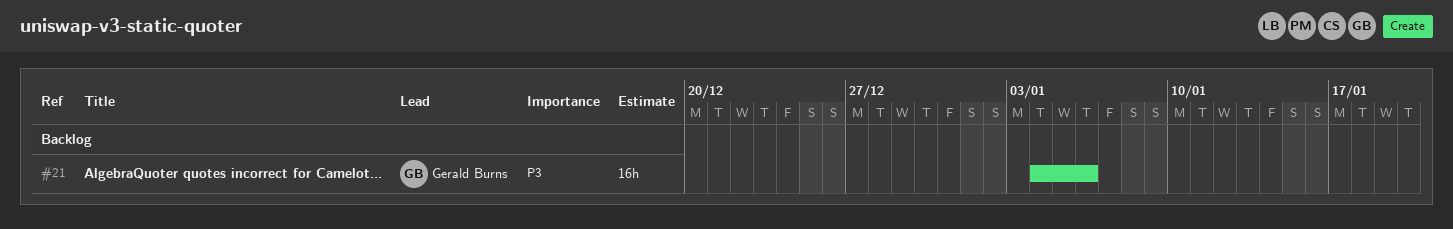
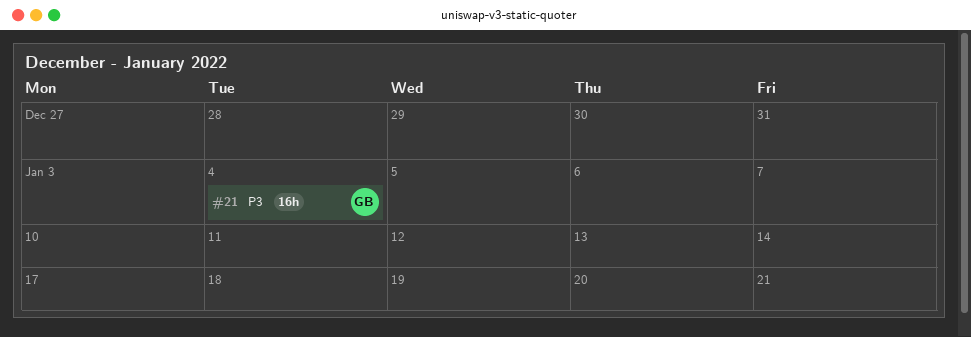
#21, due: Jan 6 -> Jan 4

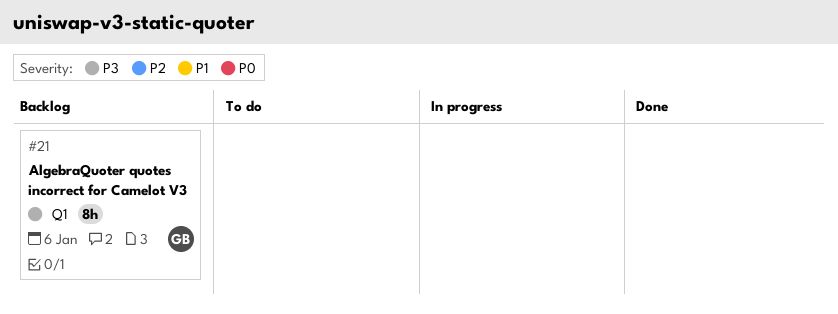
#21, estimate: 16h -> 8h
#21, due: Jan 4 -> Jan 6

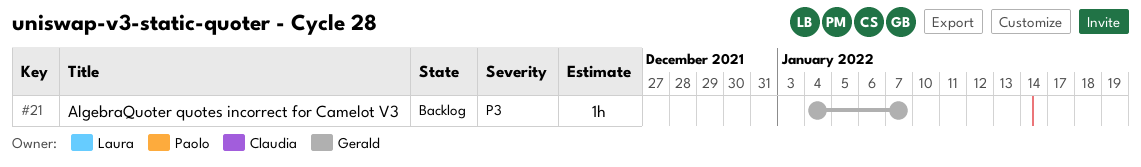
#21, estimate: 8h -> 1h
#21, due: Jan 6 -> Jan 7

